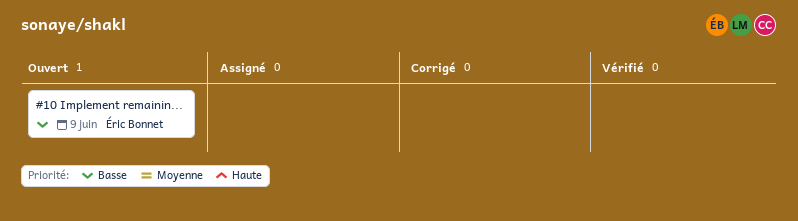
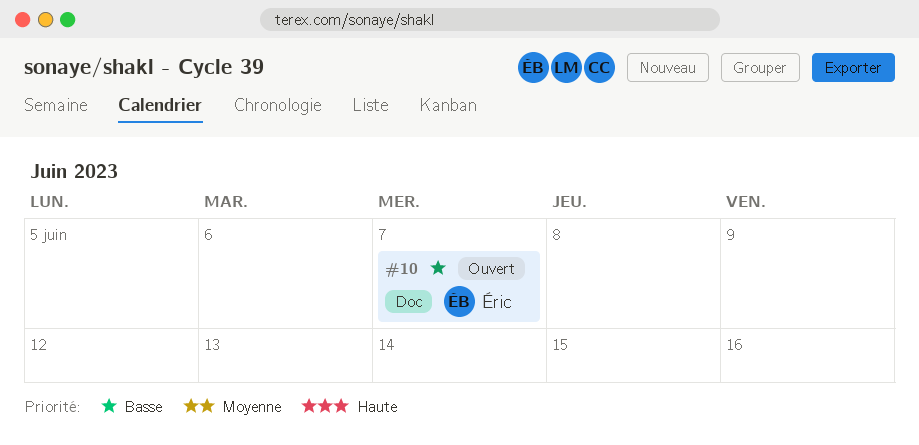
#10, due: Jun 9 -> Jun 7

